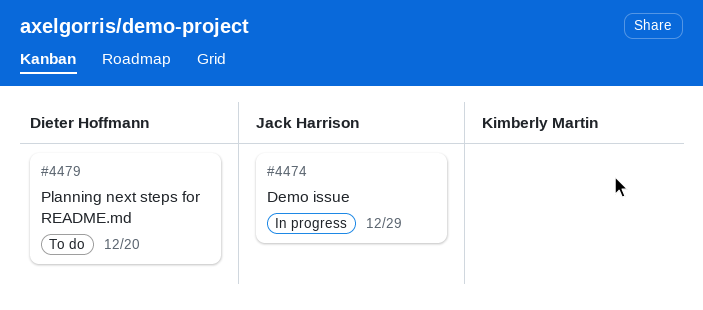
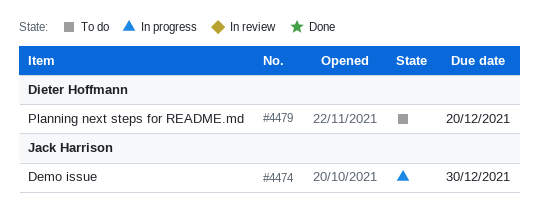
#4474, due: Dec 29 -> Dec 30

